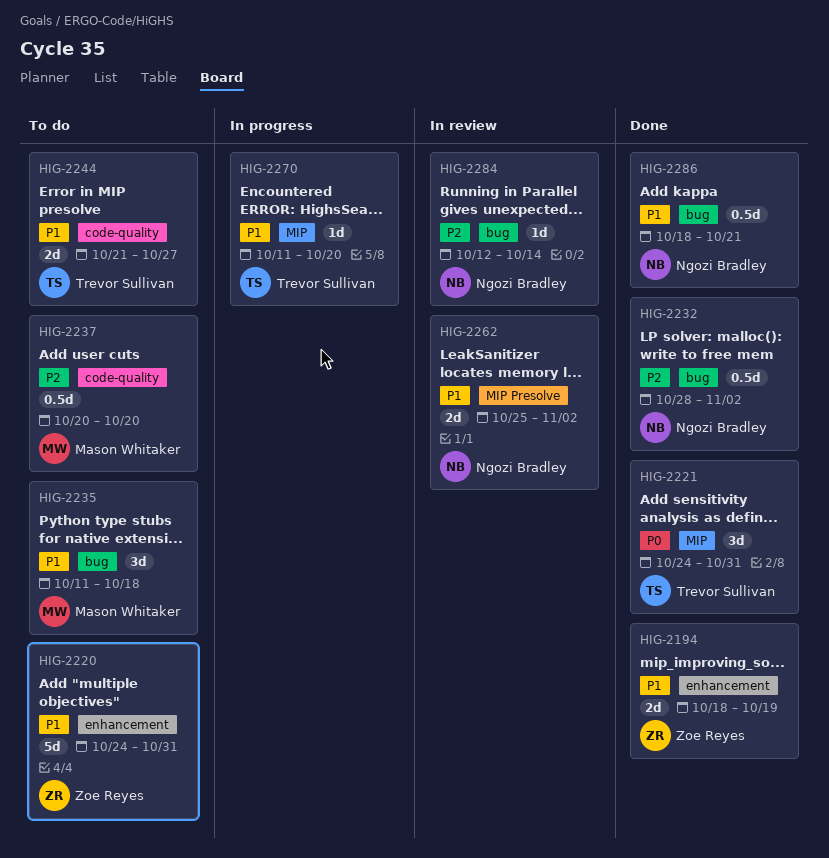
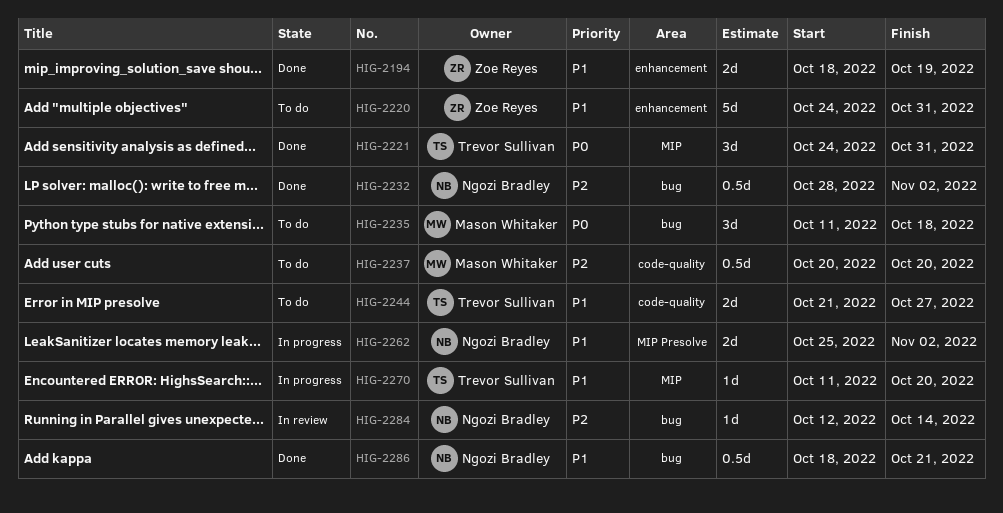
HIG-2235, priority: P1 -> P0
HIG-2262, status: In review -> In progress

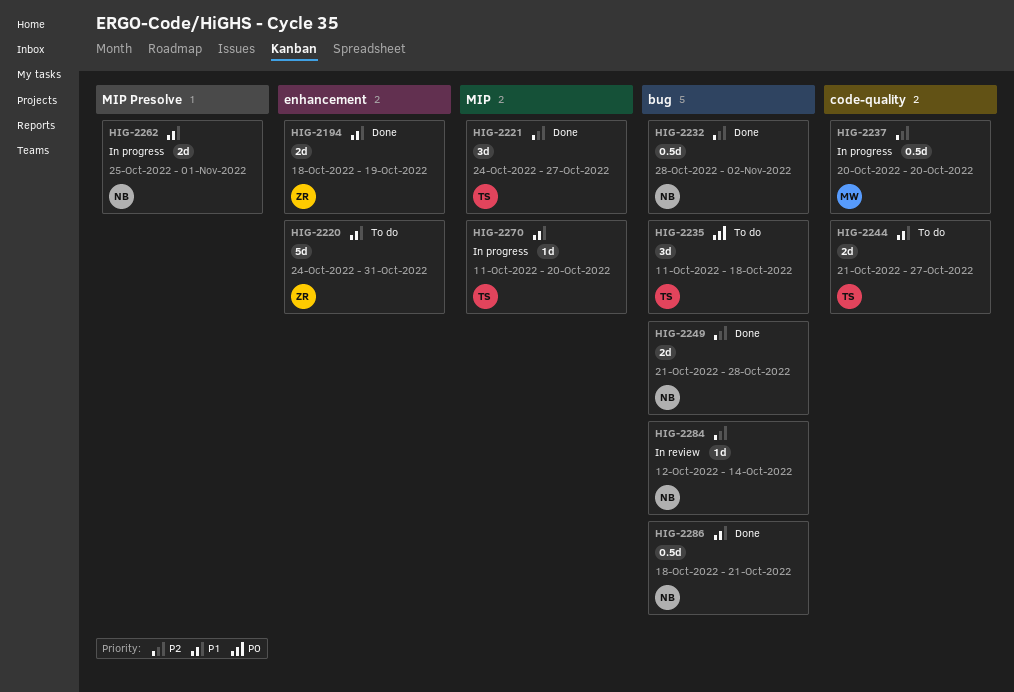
HIG-2221, priority: P0 -> P2
HIG-2221, due: Oct 31 -> Oct 27
HIG-2235, owner: Mason Whitaker -> Trevor Sullivan
HIG-2237, status: To do -> In progress
HIG-2249: none -> present
HIG-2262, due: Nov 2 -> Nov 1

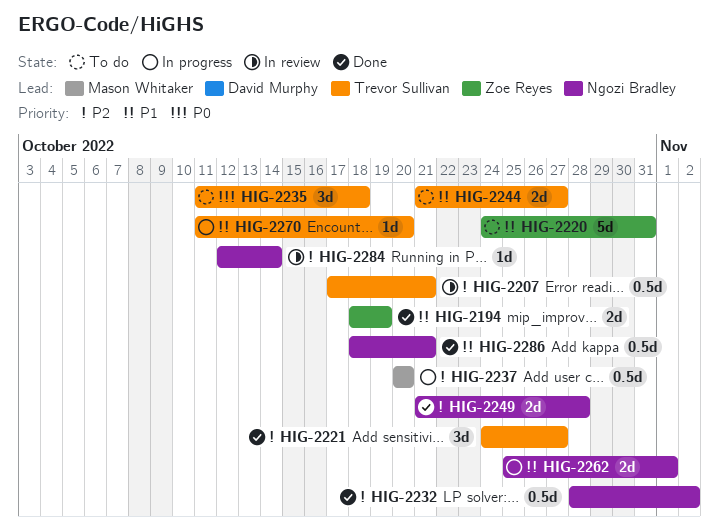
HIG-2207: none -> present

